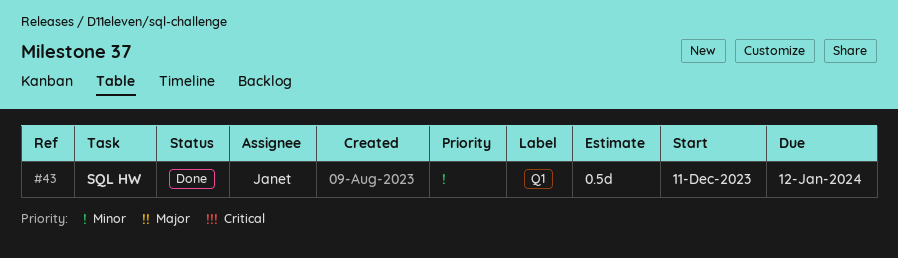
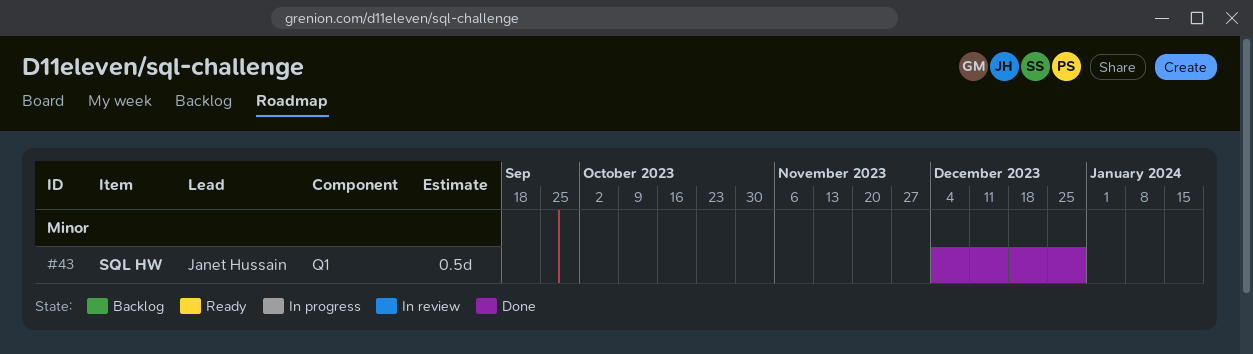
#43, start: Dec 11 -> Dec 4
#43, due: Jan 12 -> Dec 29

